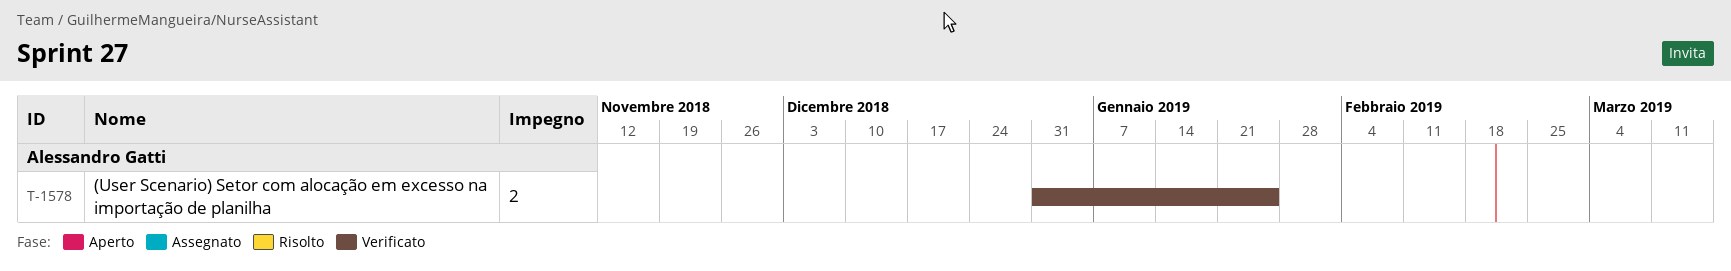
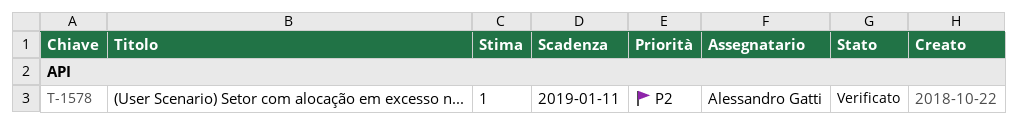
T-1578, estimate: 2 -> 1
T-1578, due: Jan 25 -> Jan 11

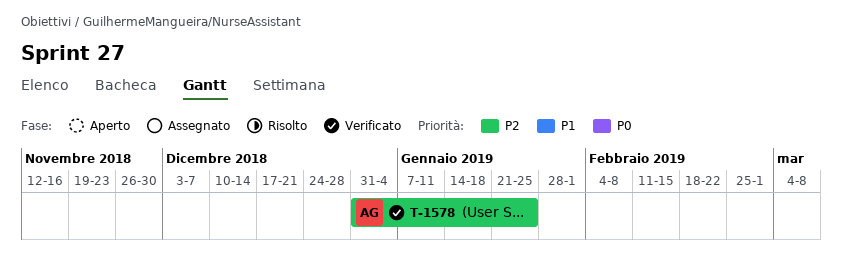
T-1578, due: Jan 11 -> Jan 25

